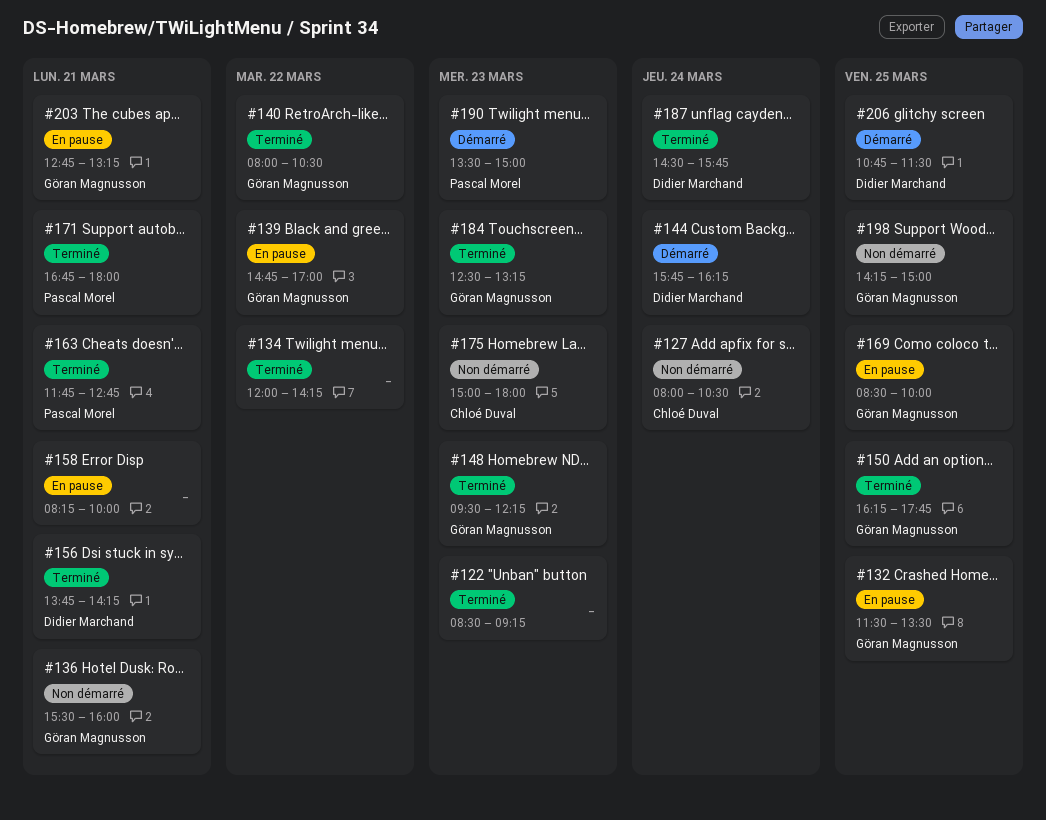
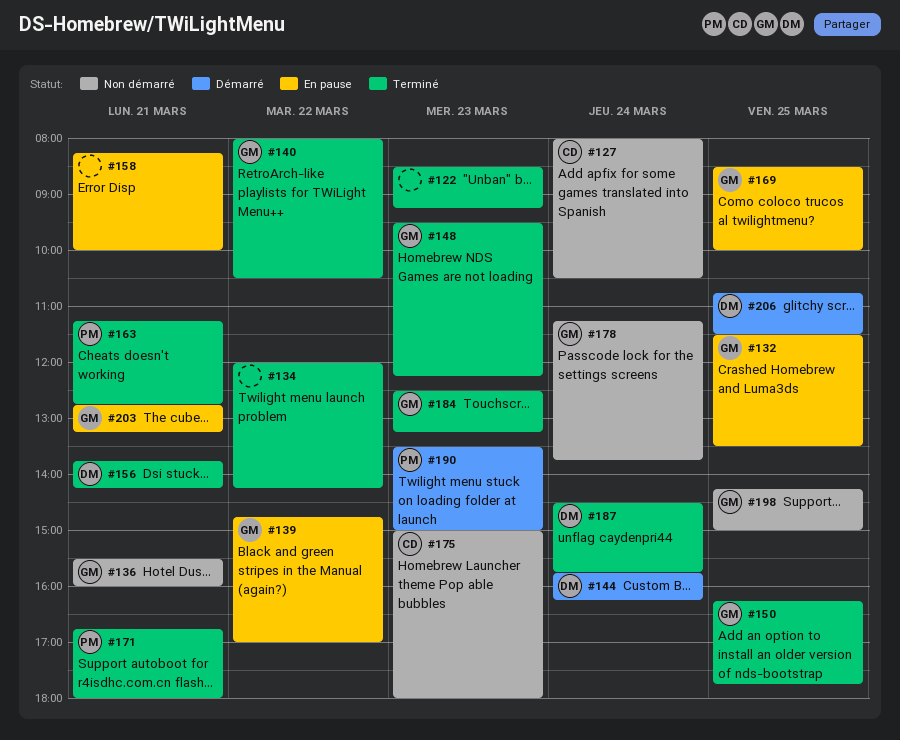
#163, begins: 11:45 -> 11:15
#178: none -> present

